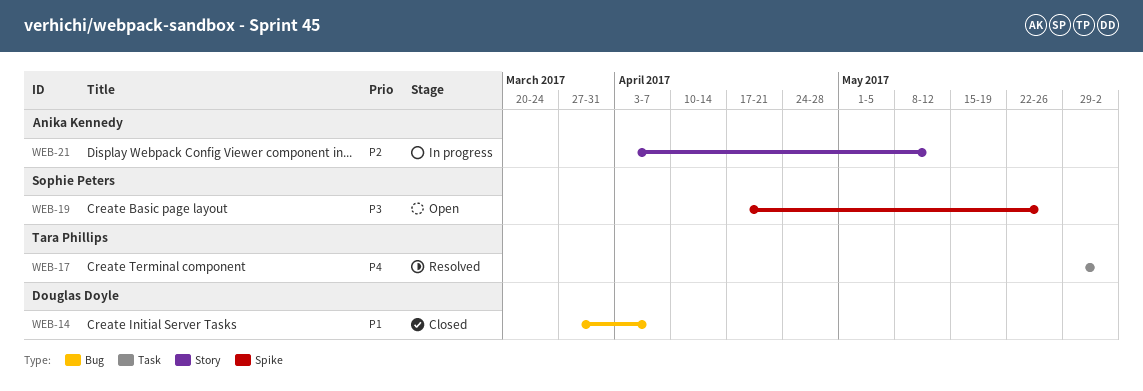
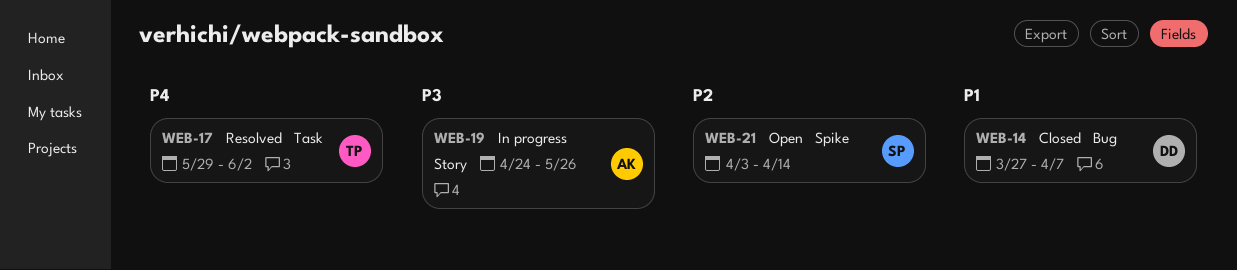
WEB-19, status: Open -> In progress
WEB-19, owner: Sophie Peters -> Anika Kennedy
WEB-19, label: Spike -> Story
WEB-19, start: Apr 17 -> Apr 24
WEB-21, status: In progress -> Open
WEB-21, owner: Anika Kennedy -> Sophie Peters
WEB-21, label: Story -> Spike
WEB-21, due: May 12 -> Apr 14

